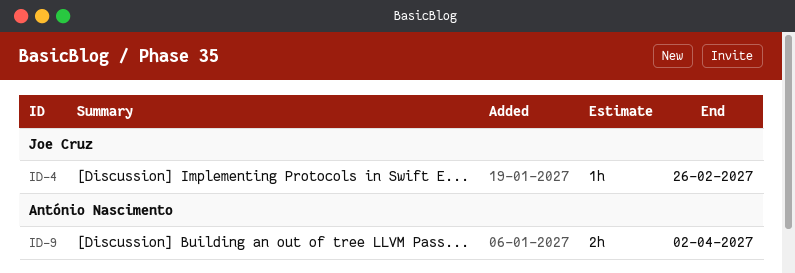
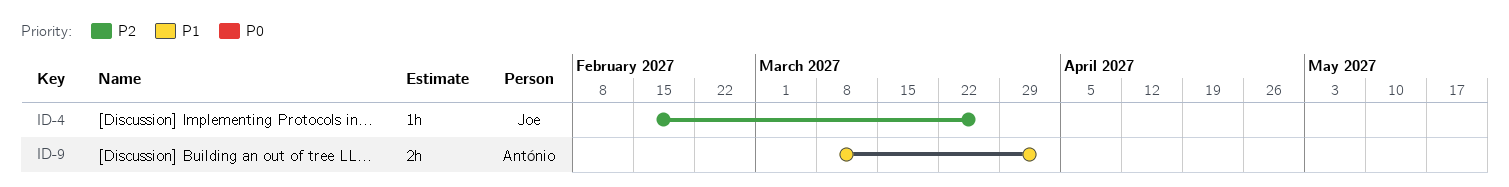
ID-4, due: Feb 26 -> Mar 26

